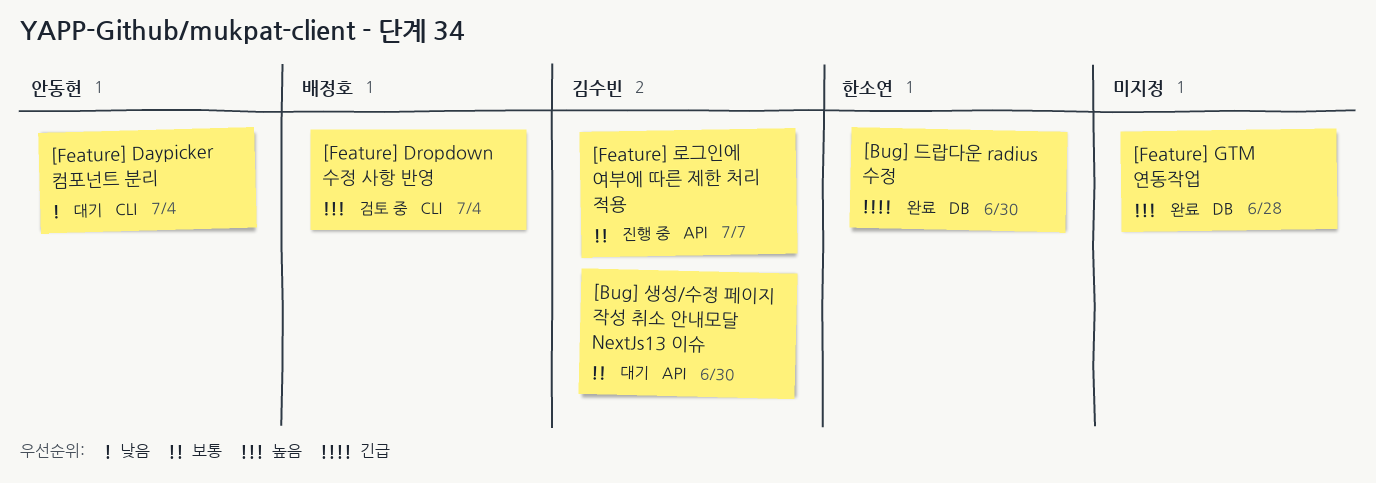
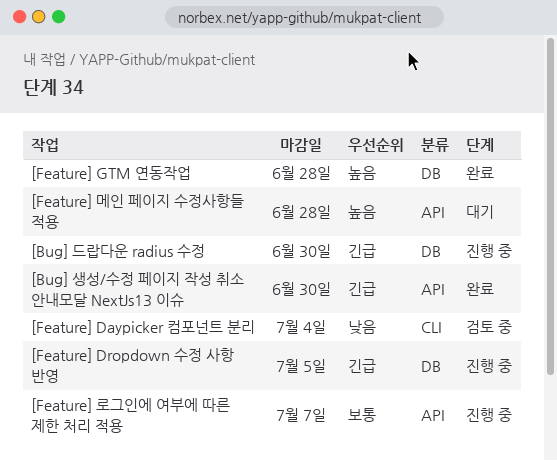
[Bug] 드랍다운 radius 수정, status: 완료 -> 진행 중
[Bug] 생성/수정 페이지 작성 취소 안내모달 NextJs13 이슈, status: 대기 -> 완료
[Bug] 생성/수정 페이지 작성 취소 안내모달 NextJs13 이슈, priority: 보통 -> 긴급
[Feature] Daypicker 컴포넌트 분리, status: 대기 -> 검토 중
[Feature] Dropdown 수정 사항 반영, status: 검토 중 -> 진행 중
[Feature] Dropdown 수정 사항 반영, priority: 높음 -> 긴급
[Feature] Dropdown 수정 사항 반영, label: CLI -> DB
[Feature] Dropdown 수정 사항 반영, due: Jul 4 -> Jul 5
[Feature] 메인 페이지 수정사항들 적용: none -> present

